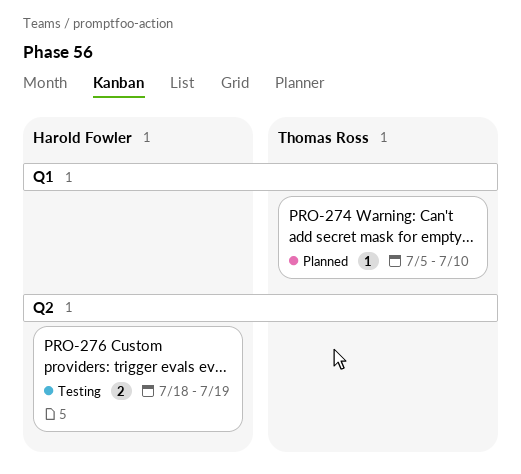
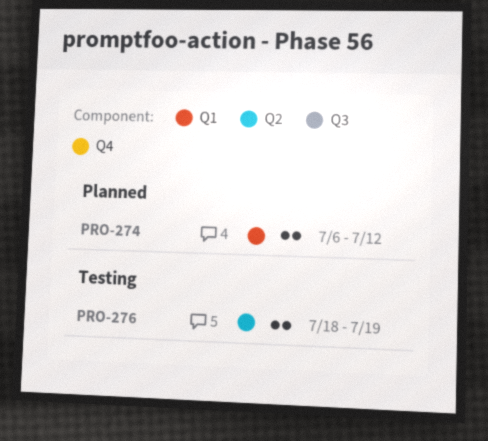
PRO-274, estimate: 1 -> 2
PRO-274, start: Jul 5 -> Jul 6
PRO-274, due: Jul 10 -> Jul 12

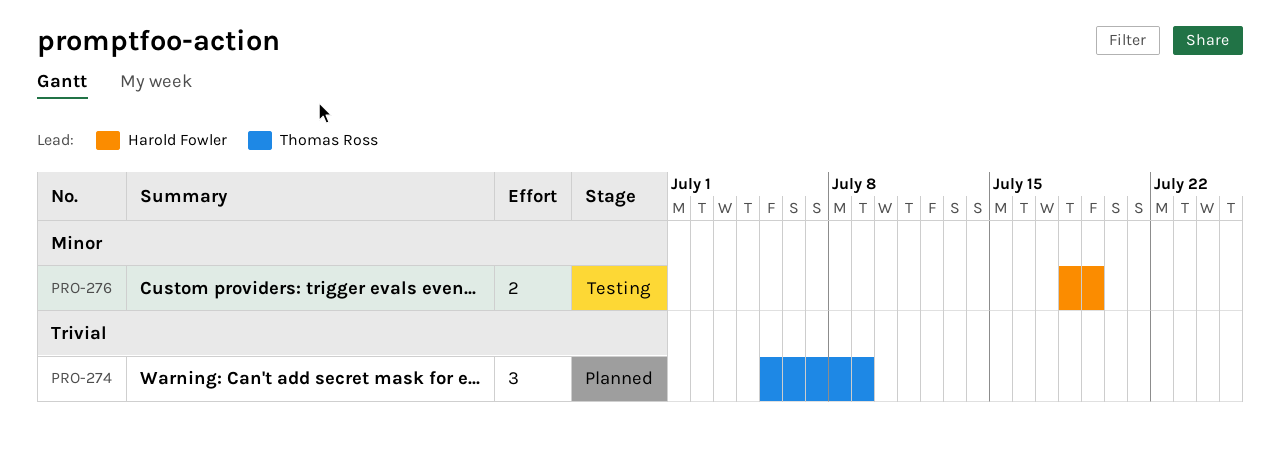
PRO-274, estimate: 2 -> 3
PRO-274, start: Jul 6 -> Jul 5
PRO-274, due: Jul 12 -> Jul 9

